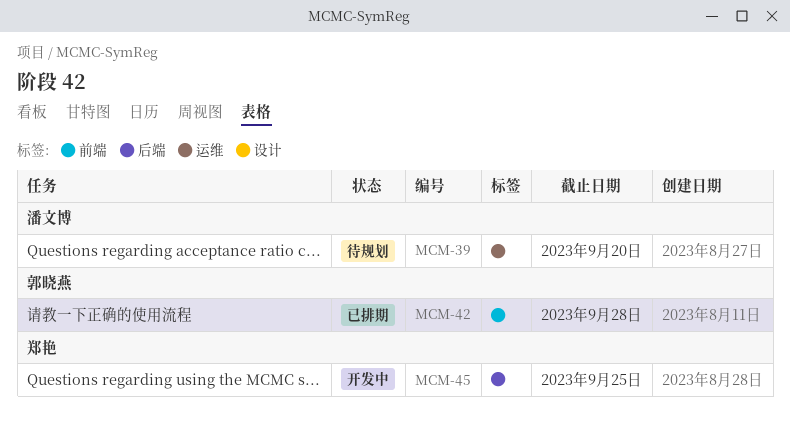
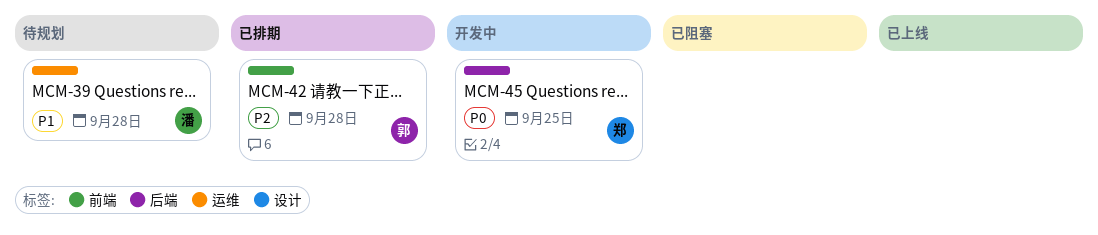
MCM-39, due: Sep 20 -> Sep 28

